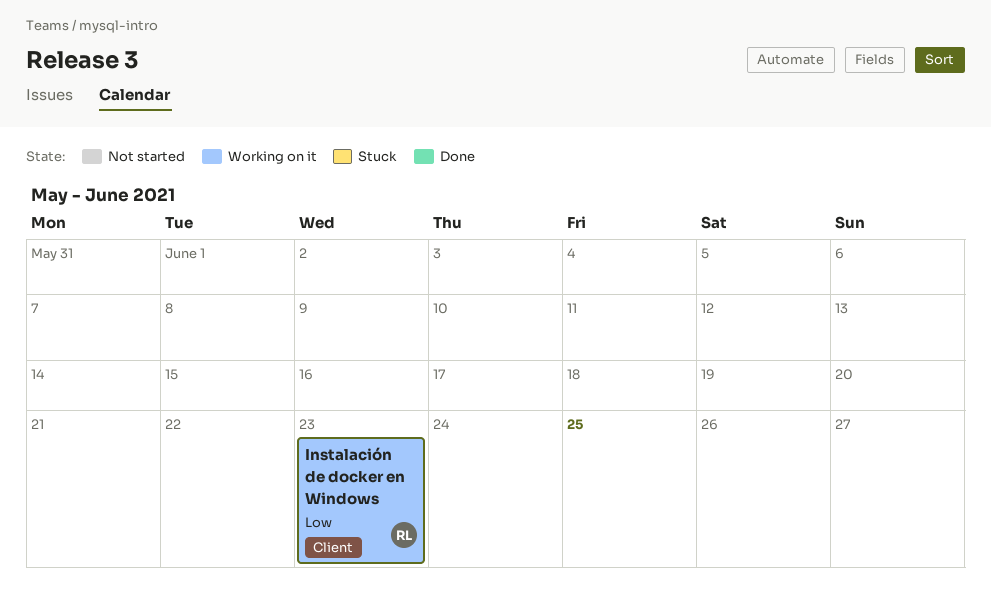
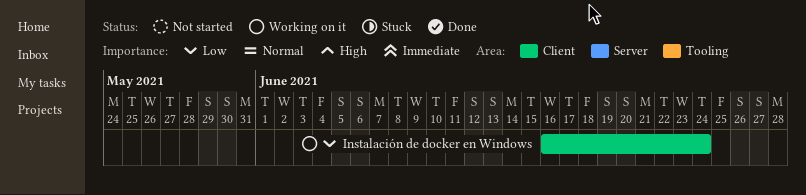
Instalación de docker en Windows, due: Jun 23 -> Jun 24

